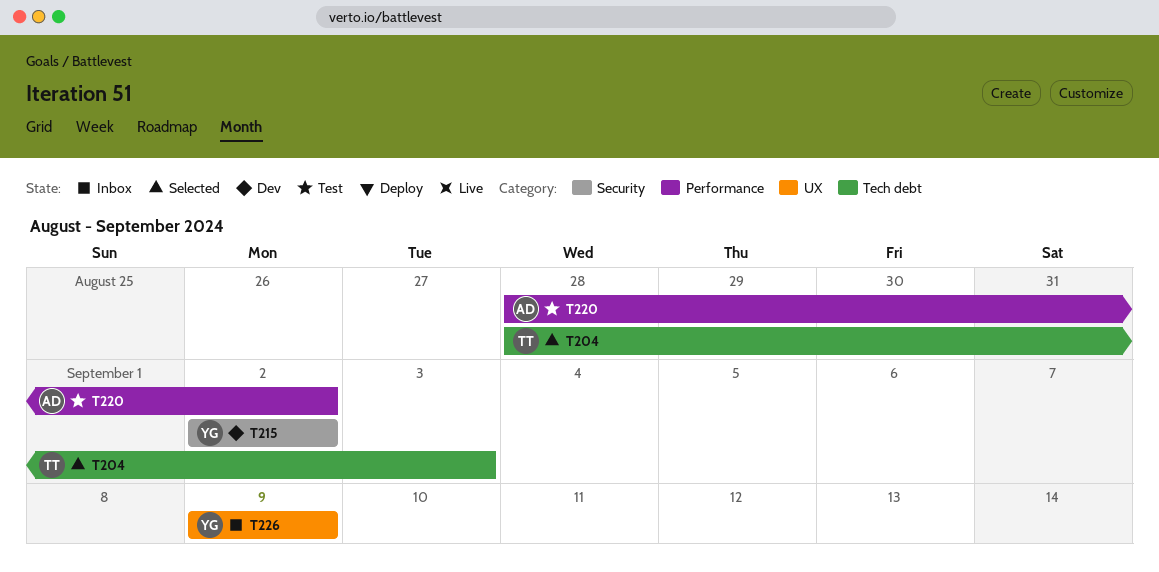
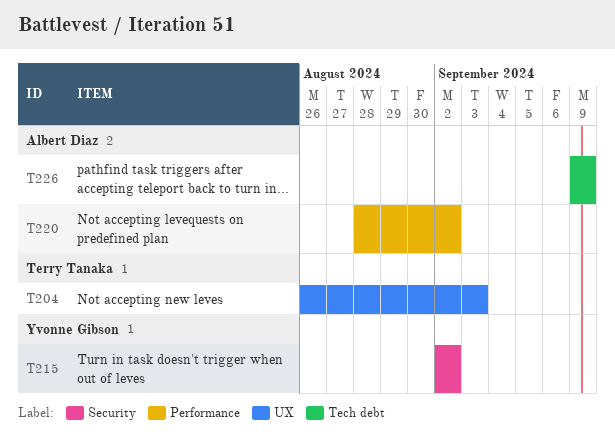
T204, label: Tech debt -> UX
T204, start: Aug 28 -> Aug 26
T226, owner: Yvonne Gibson -> Albert Diaz
T226, label: UX -> Tech debt

